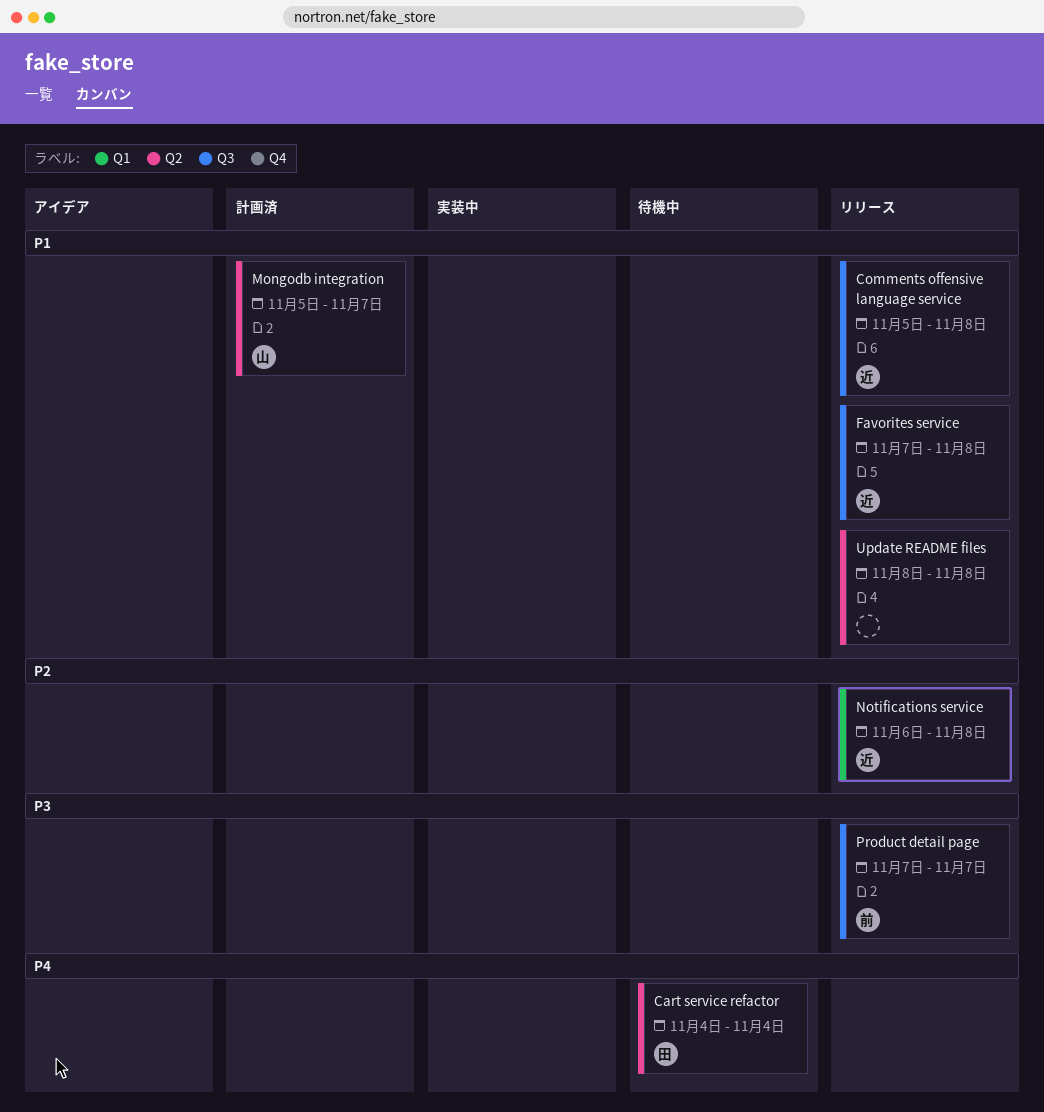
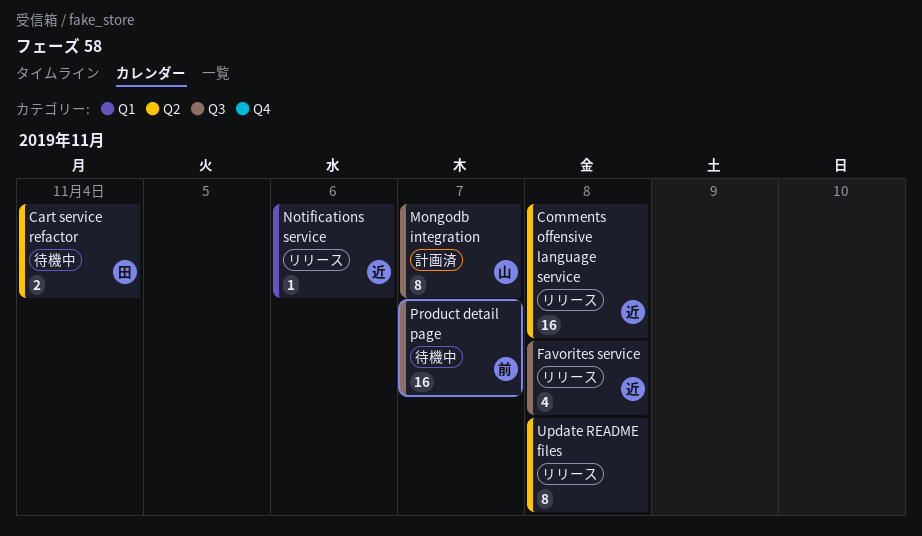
Comments offensive language service, label: Q3 -> Q2
Mongodb integration, label: Q2 -> Q3
Notifications service, due: Nov 8 -> Nov 6
Product detail page, status: リリース -> 待機中

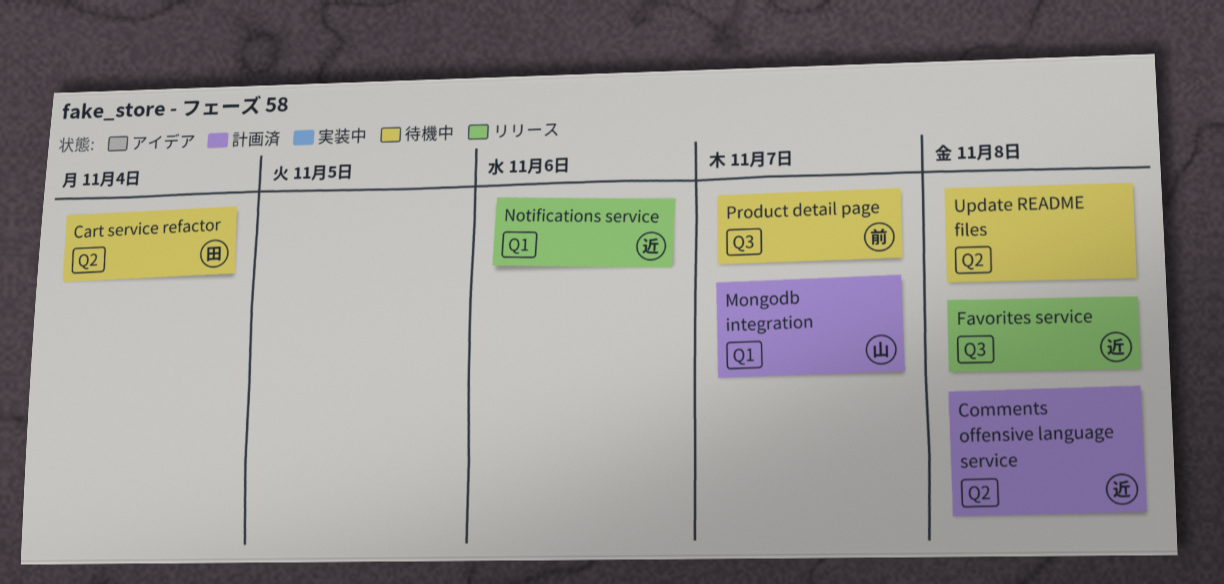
Comments offensive language service, status: リリース -> 計画済
Mongodb integration, label: Q3 -> Q1
Update README files, status: リリース -> 待機中

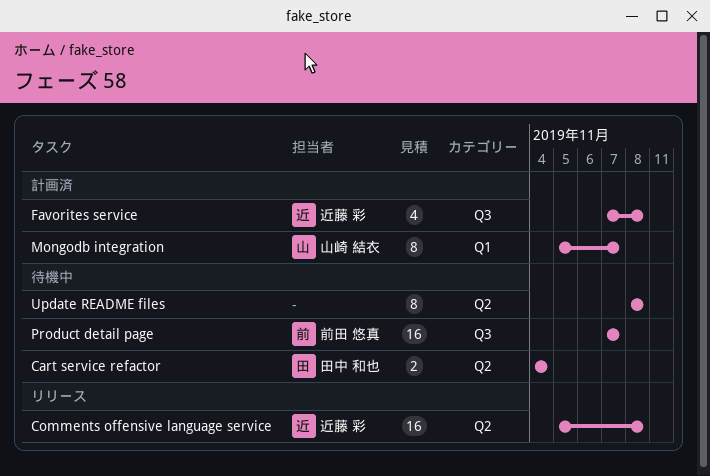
Comments offensive language service, status: 計画済 -> リリース
Favorites service, status: リリース -> 計画済
Notifications service: present -> none

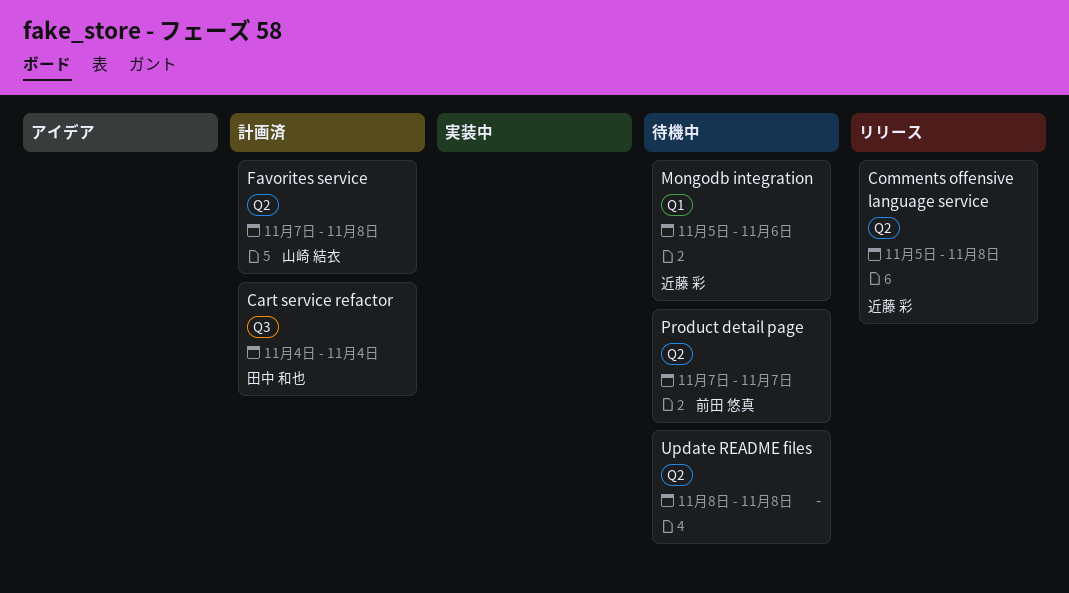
Cart service refactor, status: 待機中 -> 計画済
Cart service refactor, label: Q2 -> Q3
Favorites service, owner: 近藤 彩 -> 山崎 結衣
Favorites service, label: Q3 -> Q2
Mongodb integration, status: 計画済 -> 待機中
Mongodb integration, owner: 山崎 結衣 -> 近藤 彩
Mongodb integration, due: Nov 7 -> Nov 6
Product detail page, label: Q3 -> Q2

